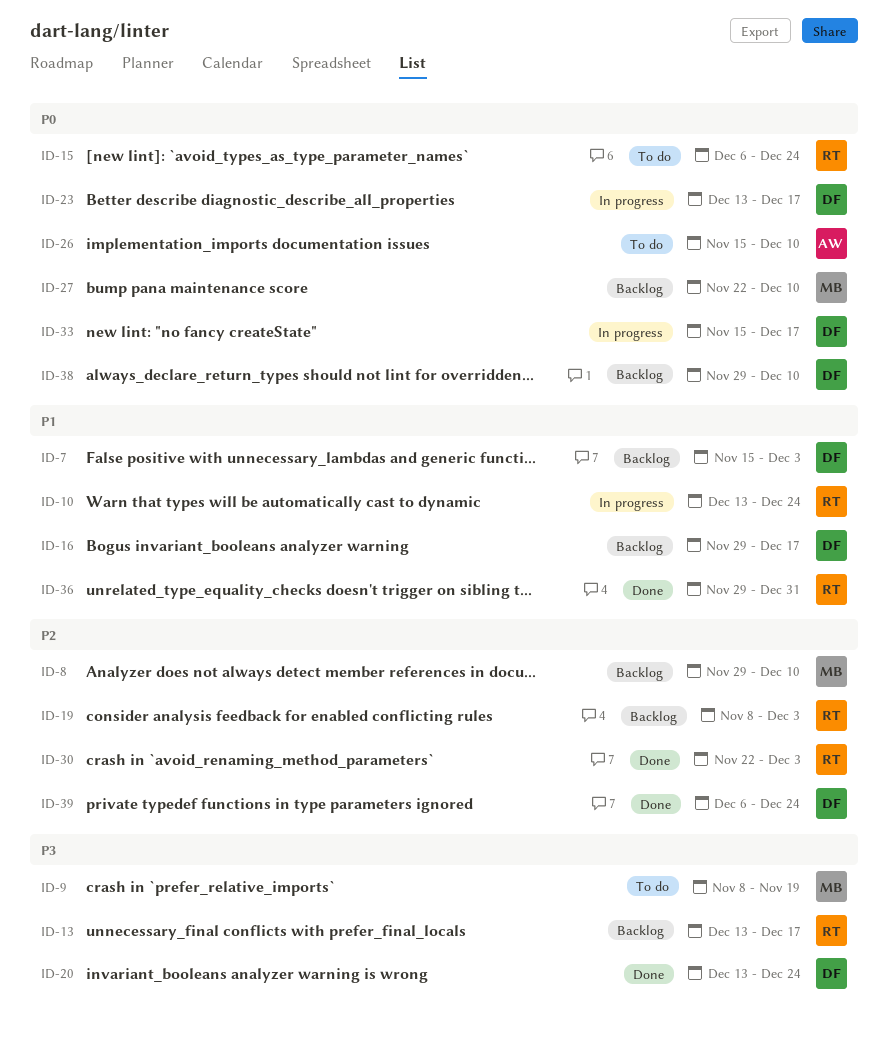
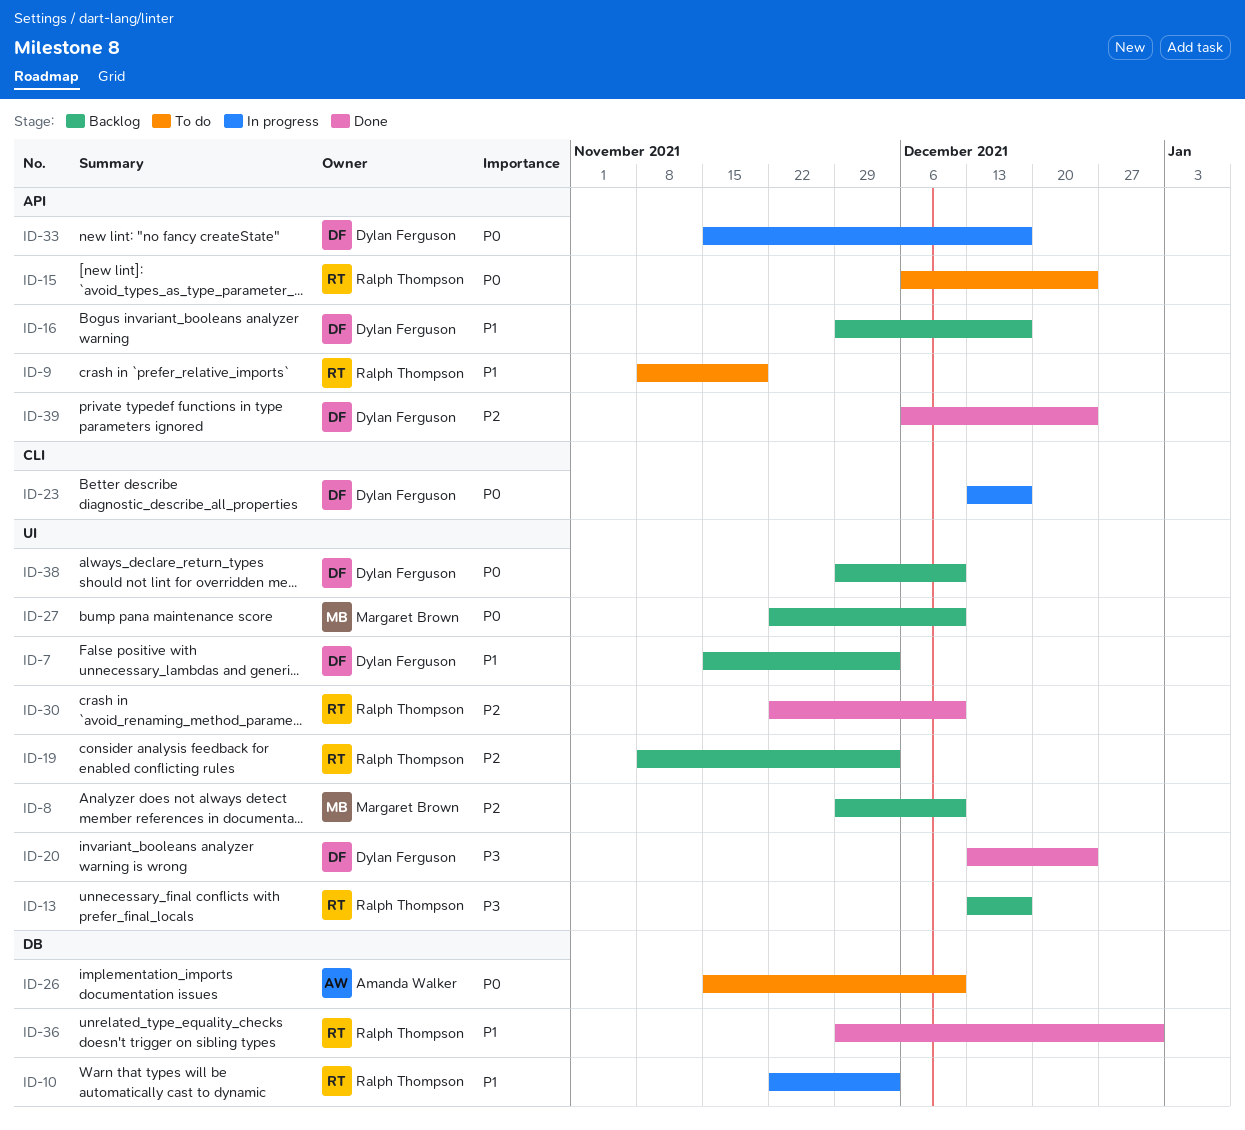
ID-9, owner: Margaret Brown -> Ralph Thompson
ID-9, priority: P3 -> P1
ID-10, start: Dec 13 -> Nov 22
ID-10, due: Dec 24 -> Dec 3
ID-30, due: Dec 3 -> Dec 10

